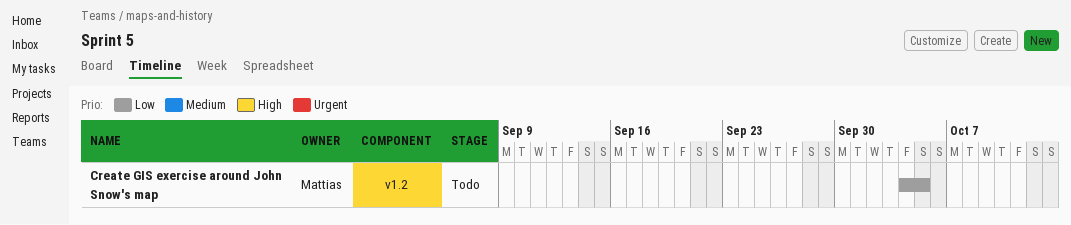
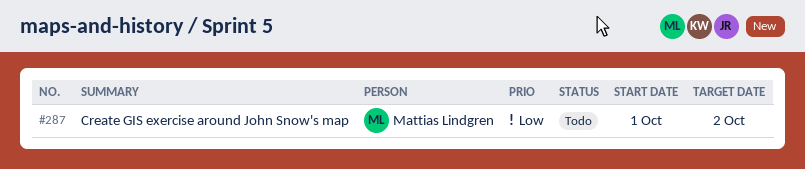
Create GIS exercise around John Snow's map, start: Oct 4 -> Oct 1
Create GIS exercise around John Snow's map, due: Oct 5 -> Oct 2

